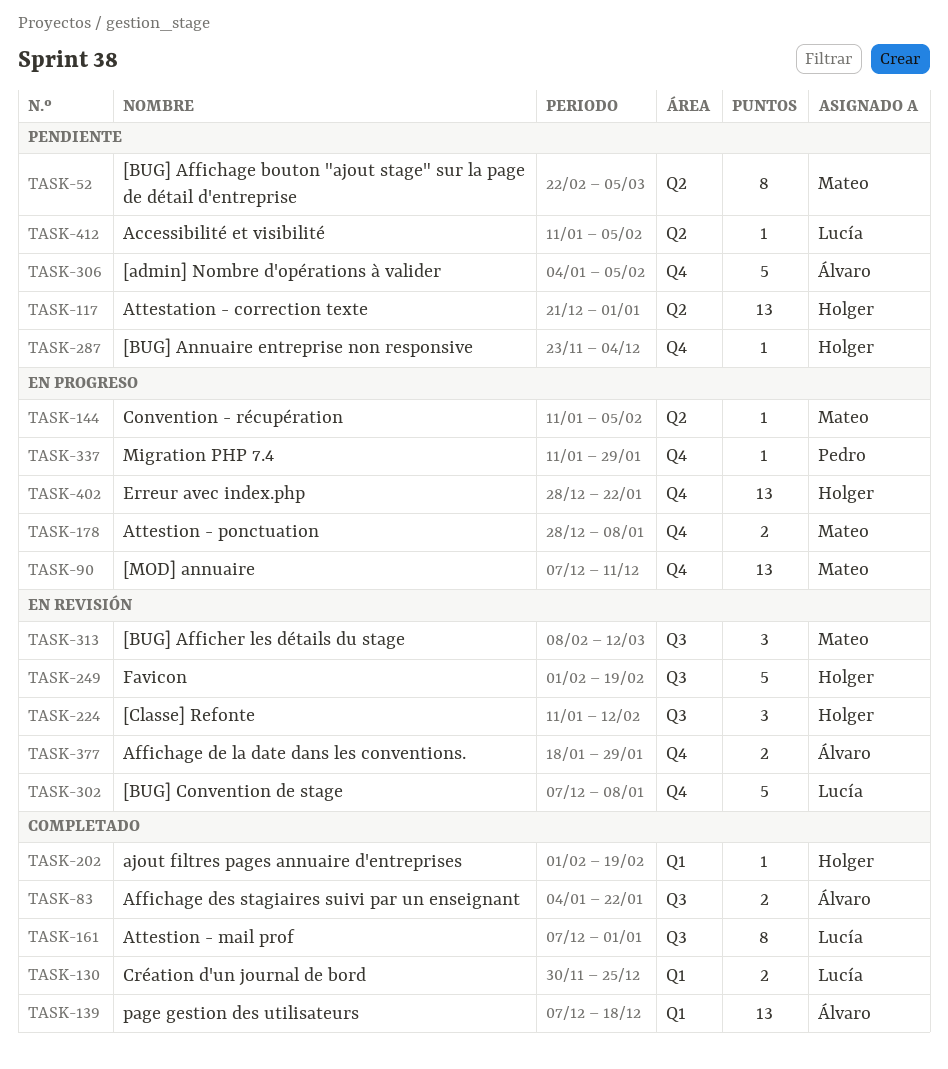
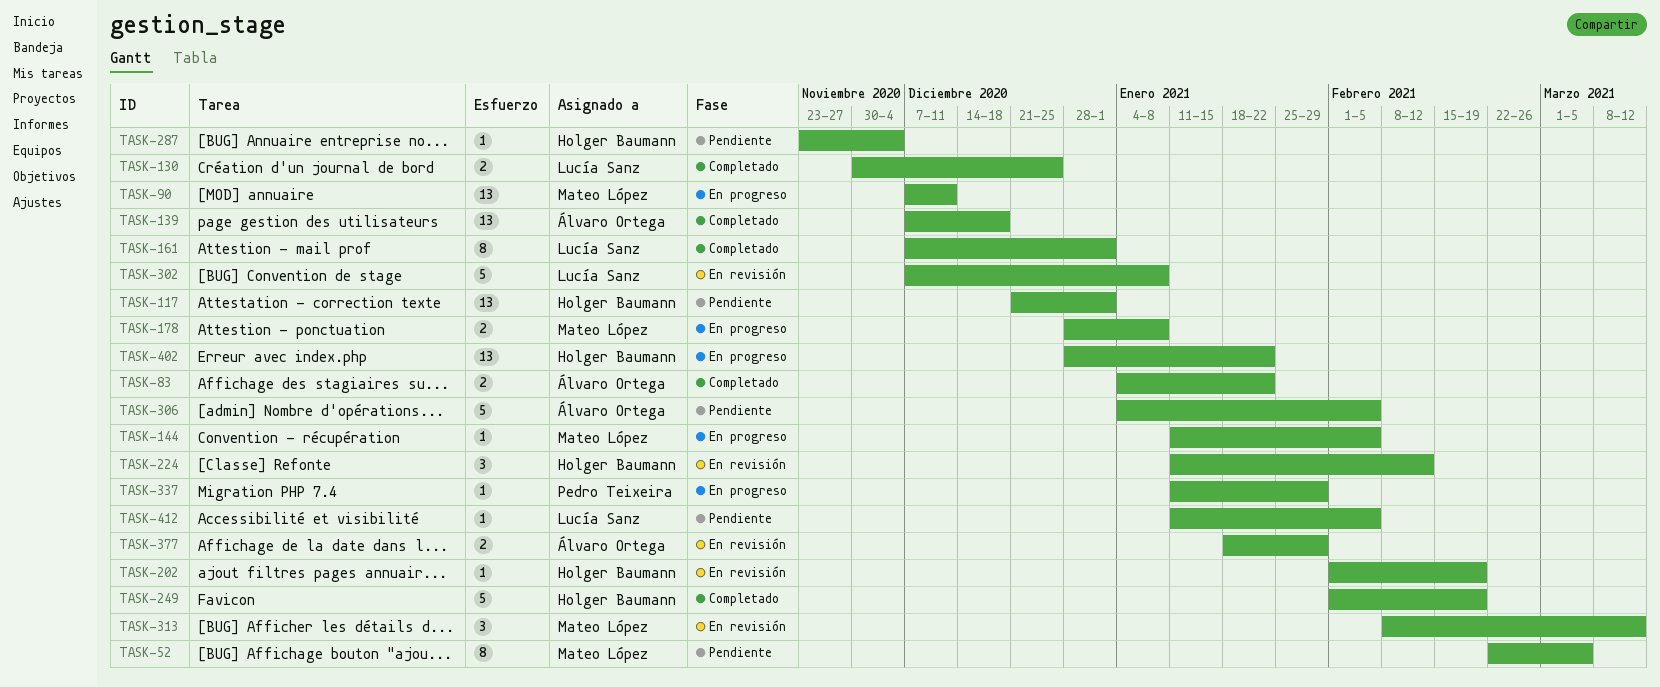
TASK-202, status: Completado -> En revisión
TASK-249, status: En revisión -> Completado

